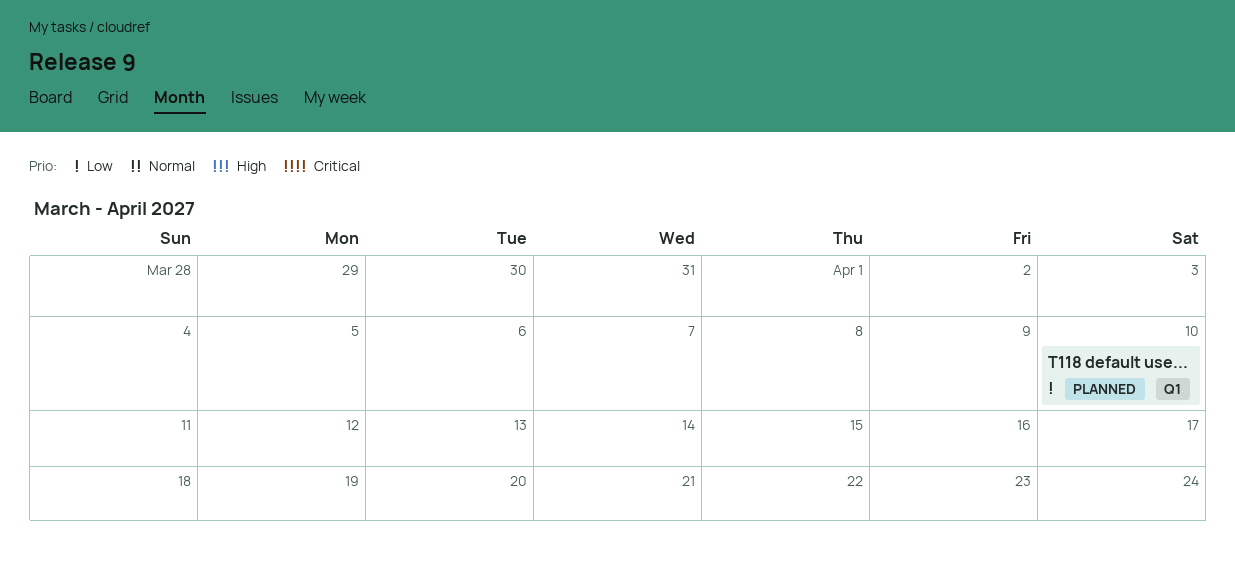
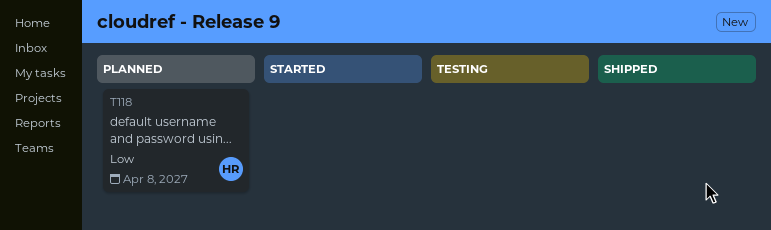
T118, due: Apr 10 -> Apr 8

